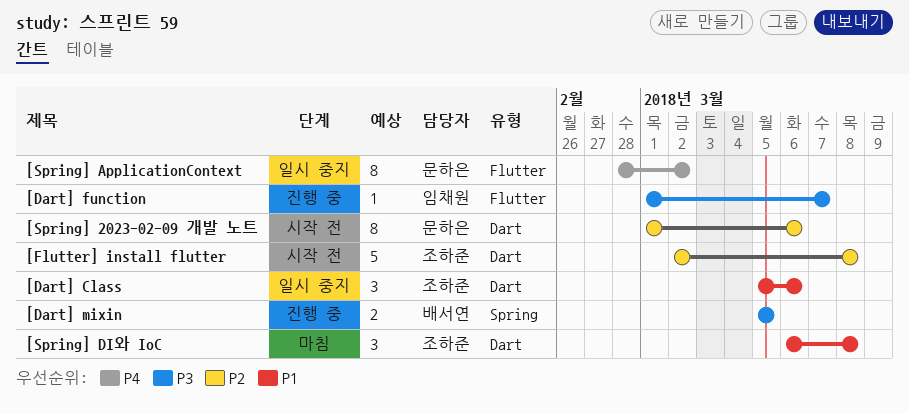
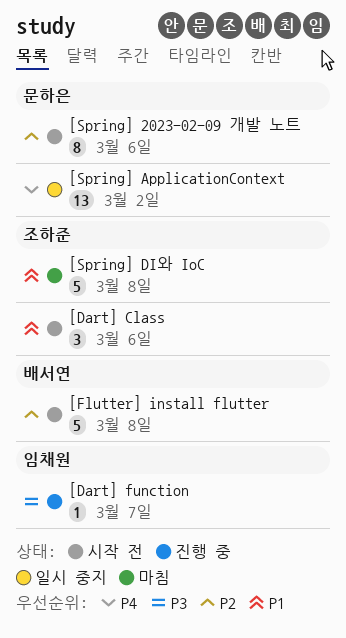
[Dart] Class, status: 일시 중지 -> 시작 전
[Dart] mixin: present -> none
[Flutter] install flutter, owner: 조하준 -> 배서연
[Spring] ApplicationContext, estimate: 8 -> 13
[Spring] DI와 IoC, estimate: 3 -> 5

